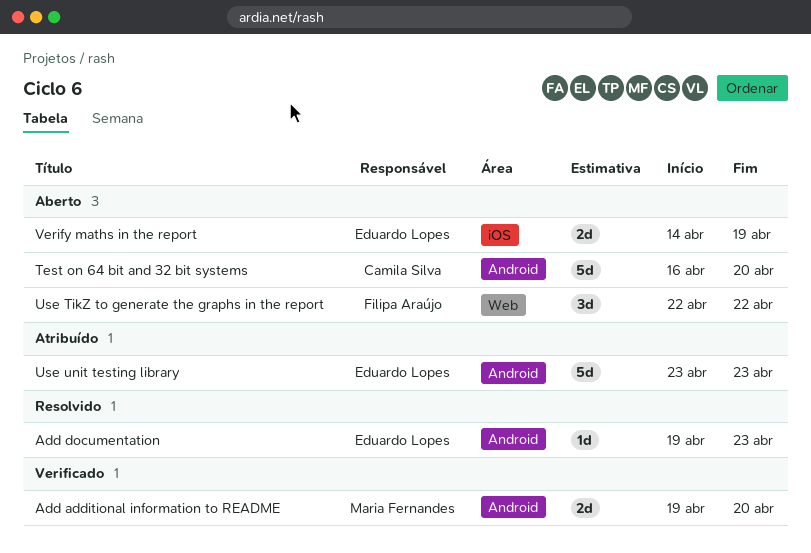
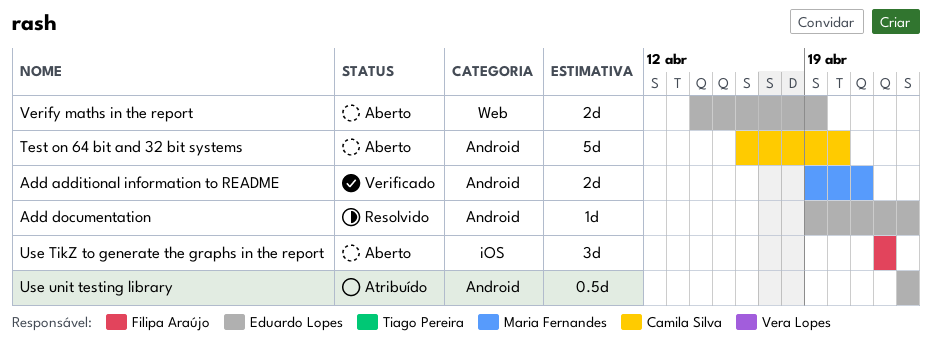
Add additional information to README, due: Apr 20 -> Apr 21
Use TikZ to generate the graphs in the report, label: Web -> iOS
Use unit testing library, estimate: 5d -> 0.5d
Verify maths in the report, label: iOS -> Web

